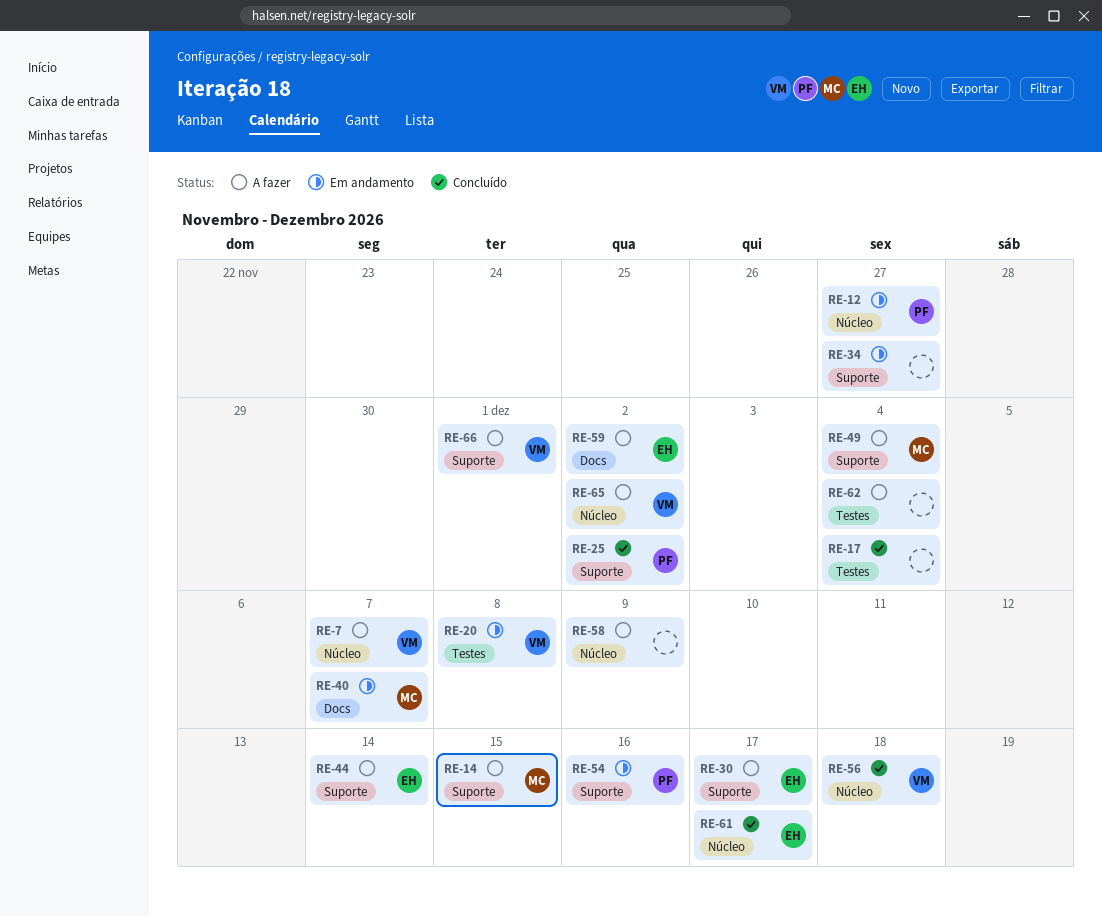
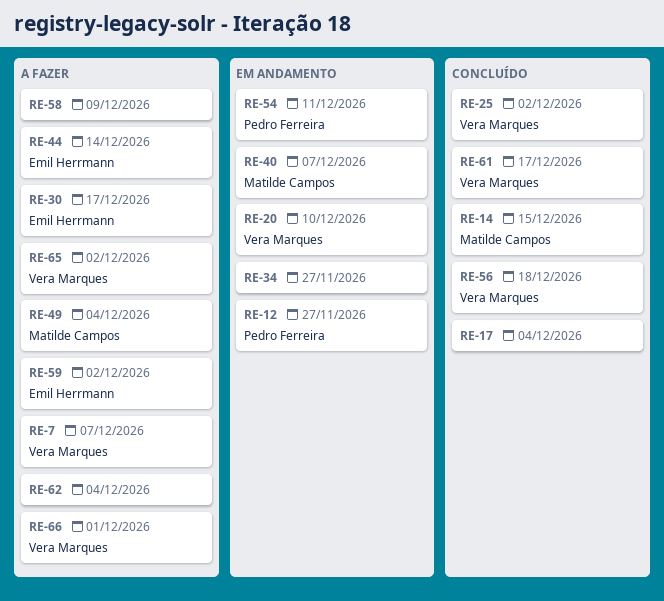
RE-14, status: A fazer -> Concluído
RE-20, due: Dec 8 -> Dec 10
RE-25, owner: Pedro Ferreira -> Vera Marques
RE-54, due: Dec 16 -> Dec 11
RE-61, owner: Emil Herrmann -> Vera Marques

